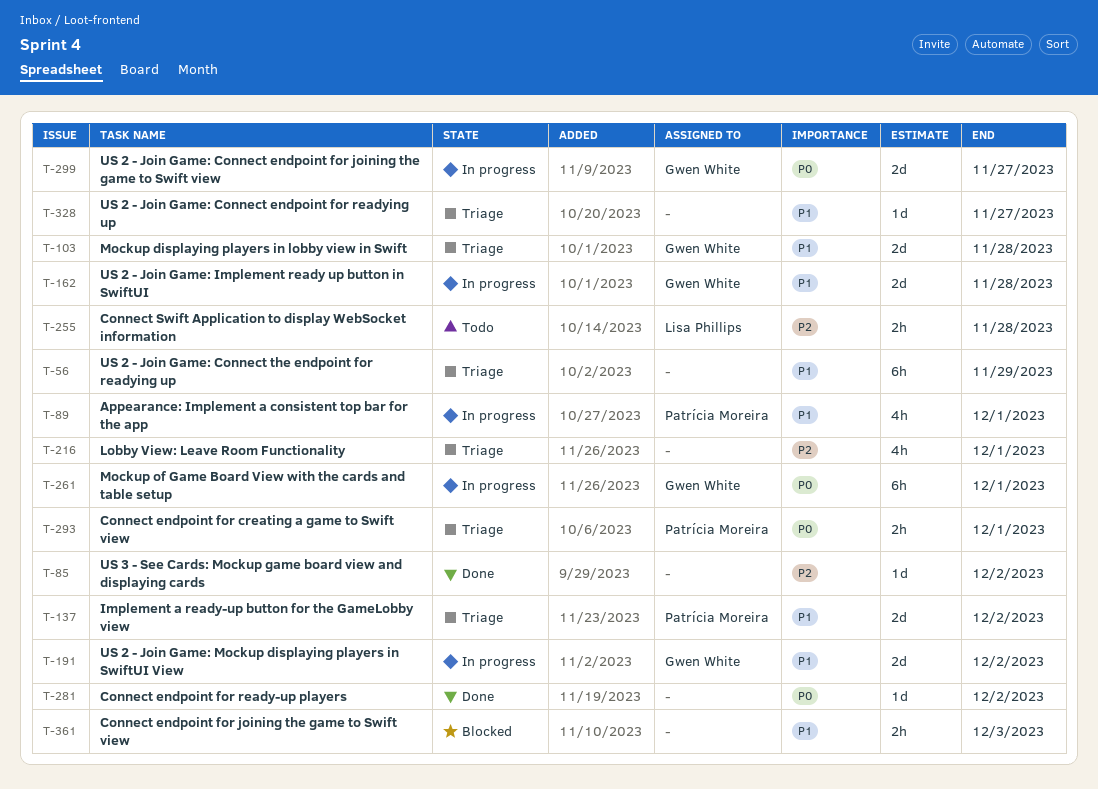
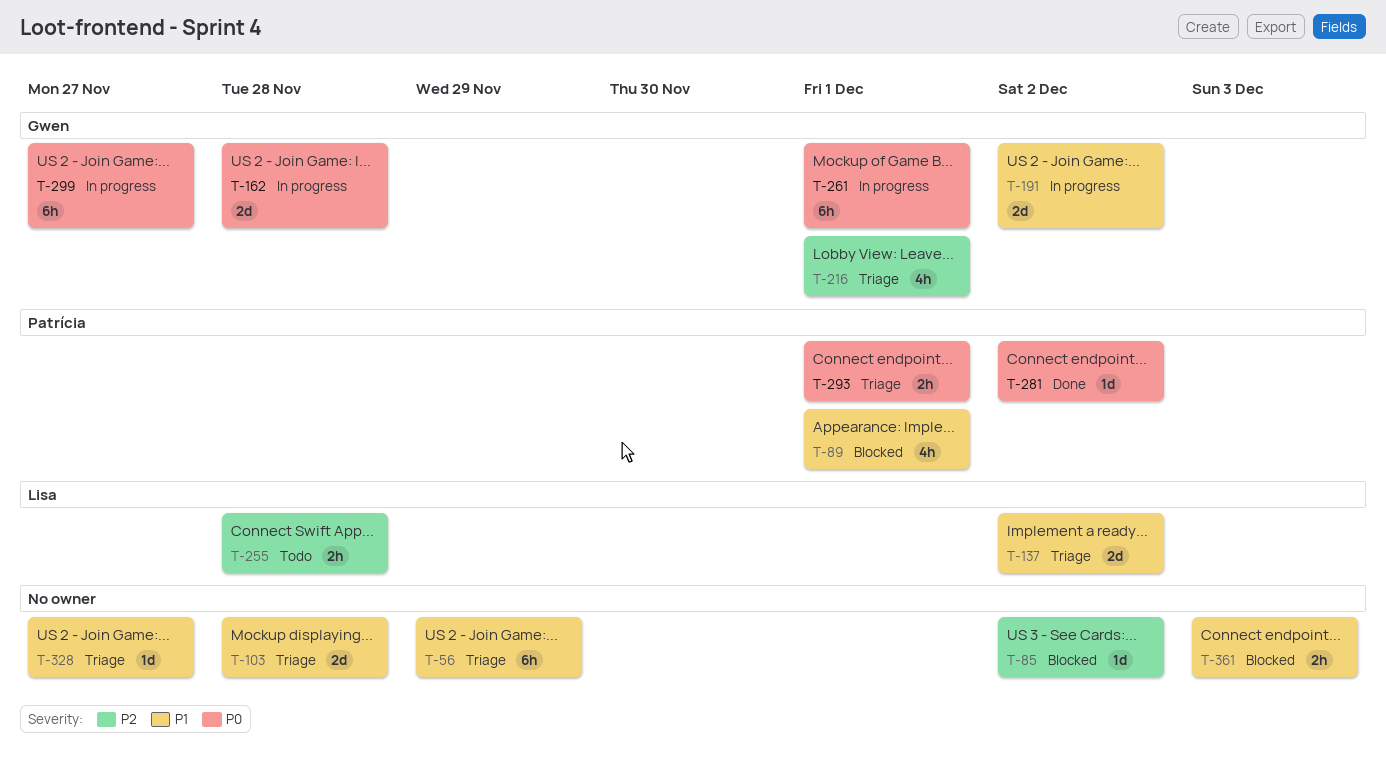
T-85, status: Done -> Blocked
T-89, status: In progress -> Blocked
T-103, owner: Gwen White -> none
T-137, owner: Patrícia Moreira -> Lisa Phillips
T-162, priority: P1 -> P0
T-216, owner: none -> Gwen White
T-281, owner: none -> Patrícia Moreira
T-299, estimate: 2d -> 6h

